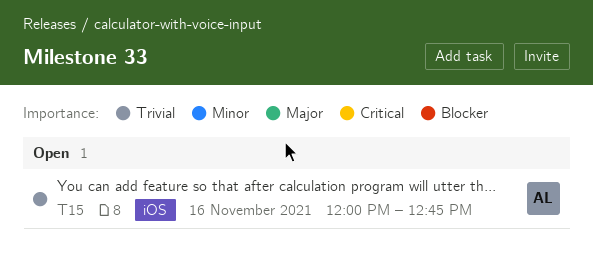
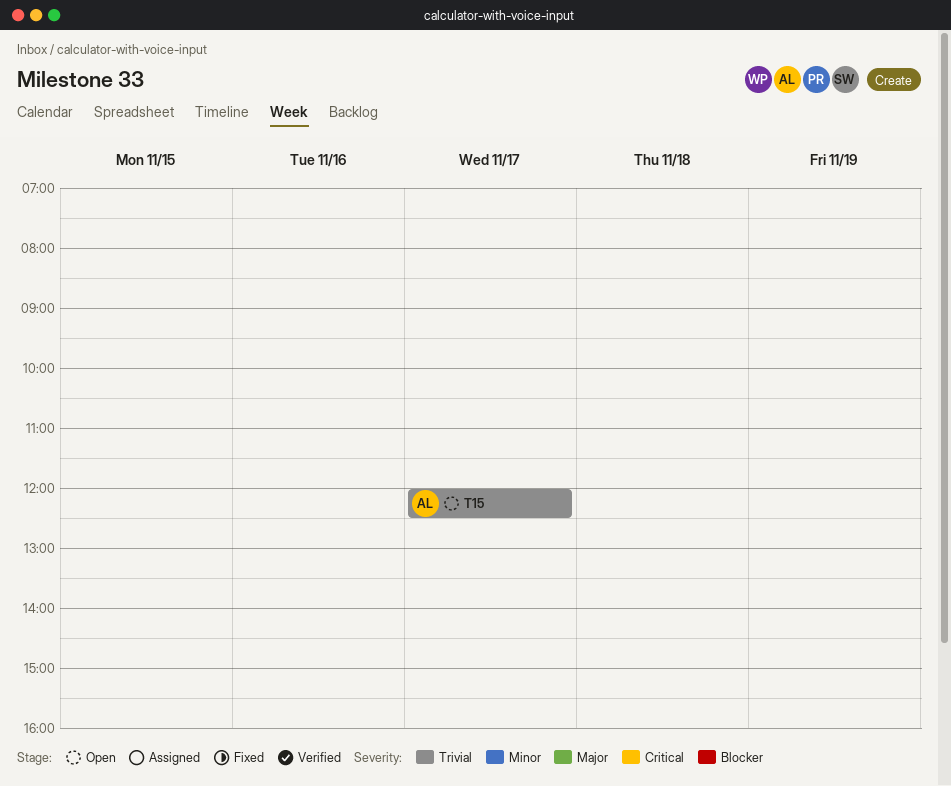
T15, day: Nov 16 -> Nov 17
T15, ends: 12:45 -> 12:30

